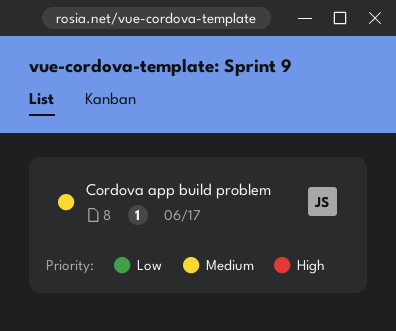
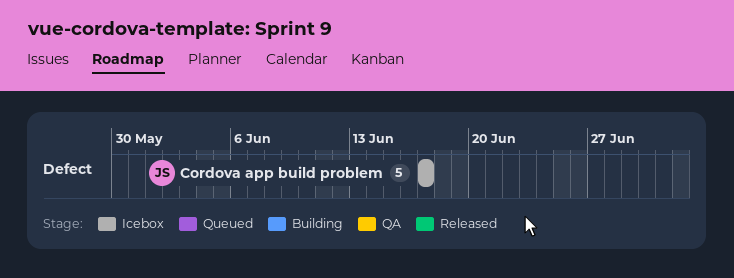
Cordova app build problem, estimate: 1 -> 5

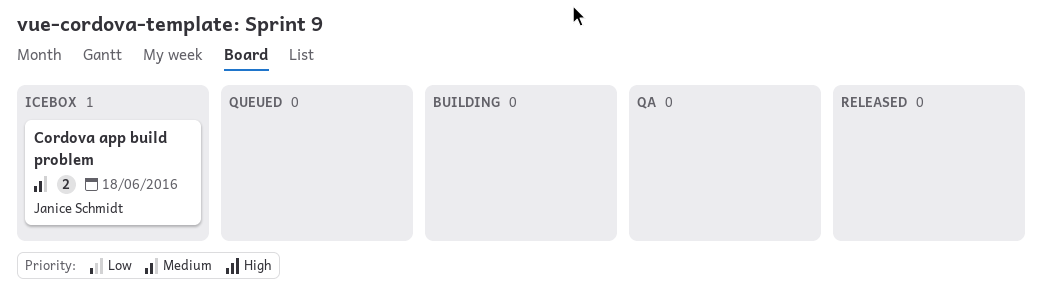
Cordova app build problem, estimate: 5 -> 2
Cordova app build problem, due: Jun 17 -> Jun 18

